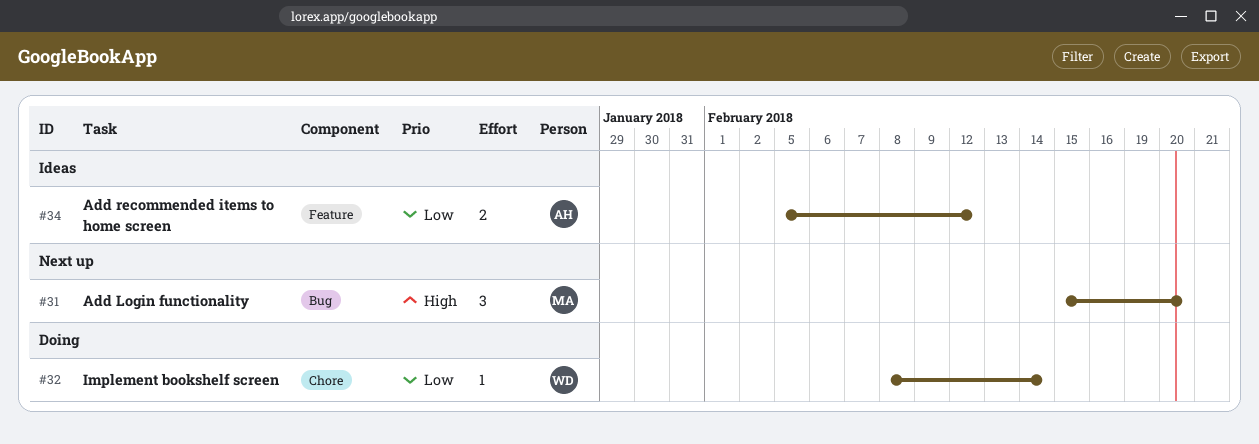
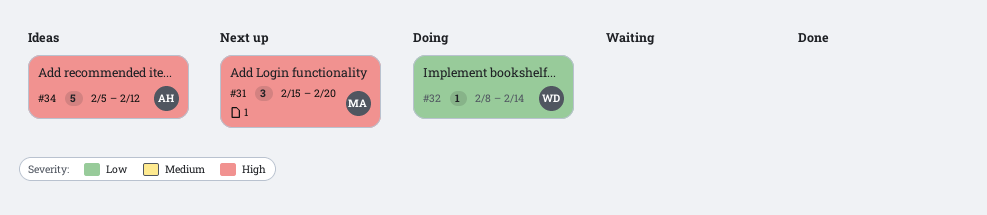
#34, priority: Low -> High
#34, estimate: 2 -> 5

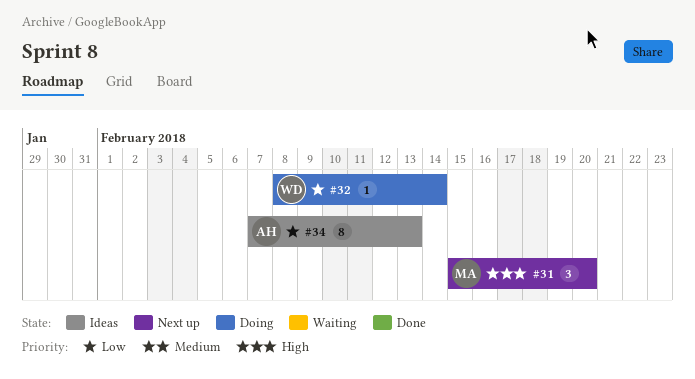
#34, priority: High -> Low
#34, estimate: 5 -> 8
#34, start: Feb 5 -> Feb 7
#34, due: Feb 12 -> Feb 13

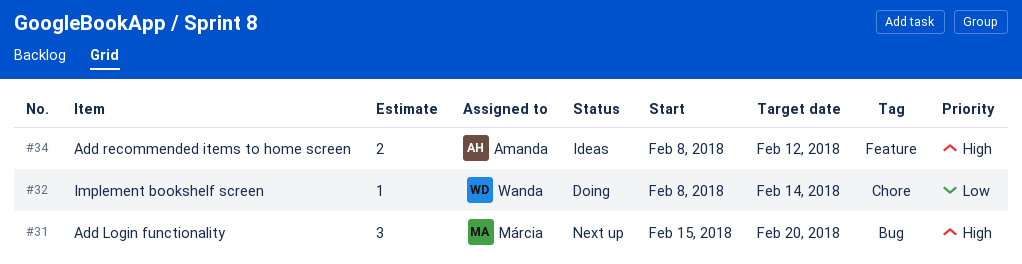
#34, priority: Low -> High
#34, estimate: 8 -> 2
#34, start: Feb 7 -> Feb 8
#34, due: Feb 13 -> Feb 12

